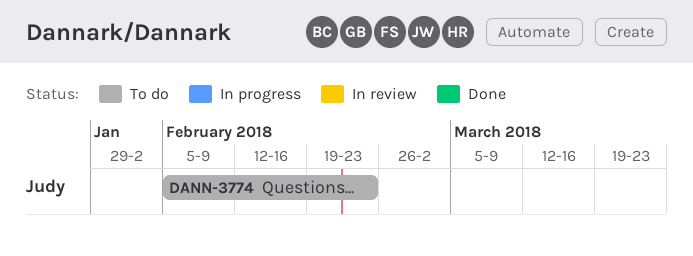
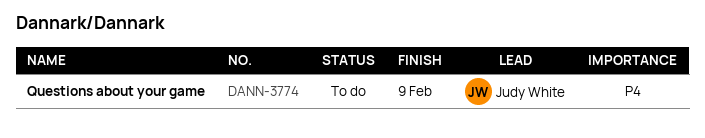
DANN-3774, due: Feb 23 -> Feb 9

